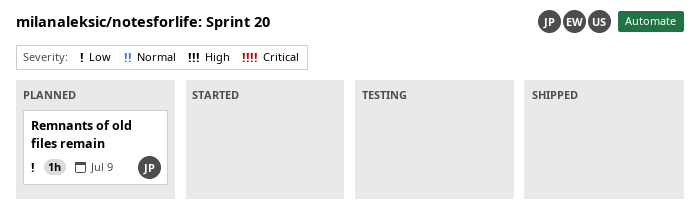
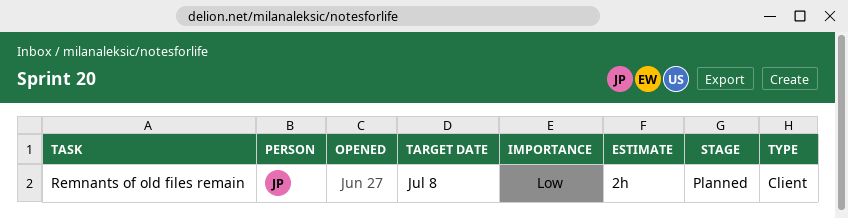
Remnants of old files remain, estimate: 1h -> 2h
Remnants of old files remain, due: Jul 9 -> Jul 8

